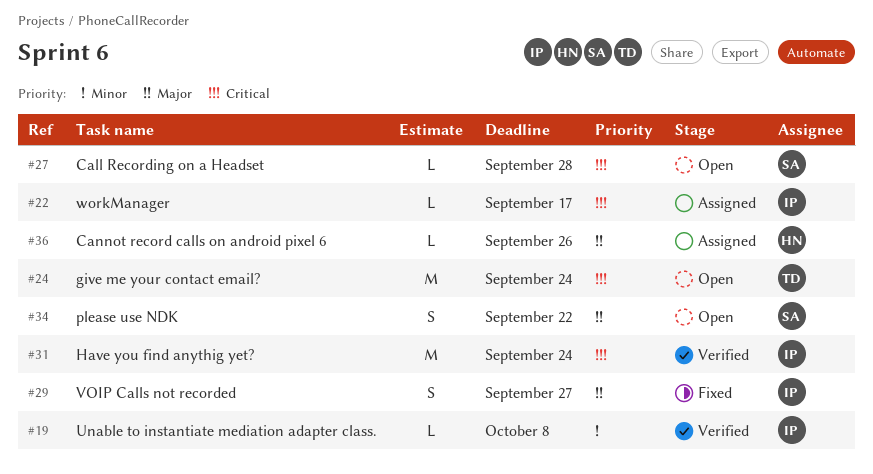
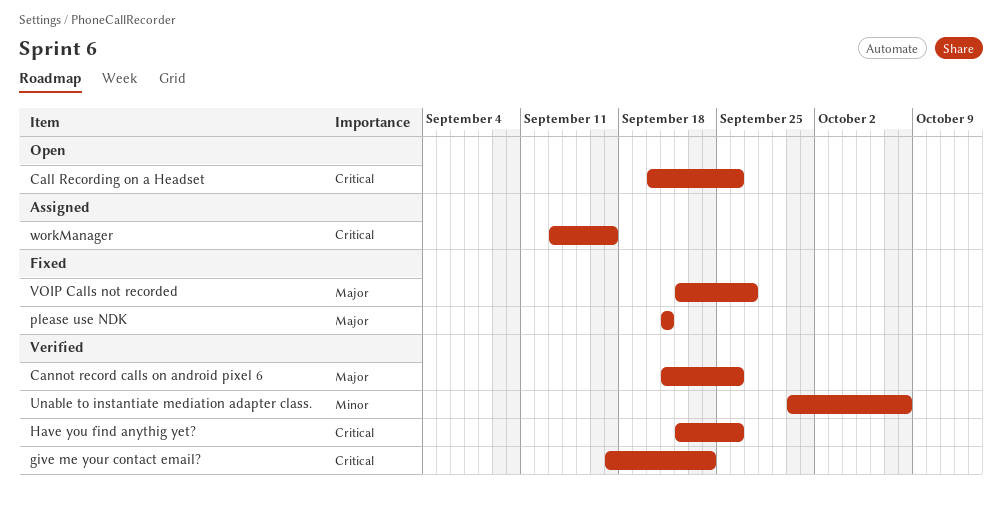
Call Recording on a Headset, due: Sep 28 -> Sep 26
Cannot record calls on android pixel 6, status: Assigned -> Verified
give me your contact email?, status: Open -> Verified
Have you find anythig yet?, due: Sep 24 -> Sep 26
please use NDK, status: Open -> Fixed
please use NDK, due: Sep 22 -> Sep 21

